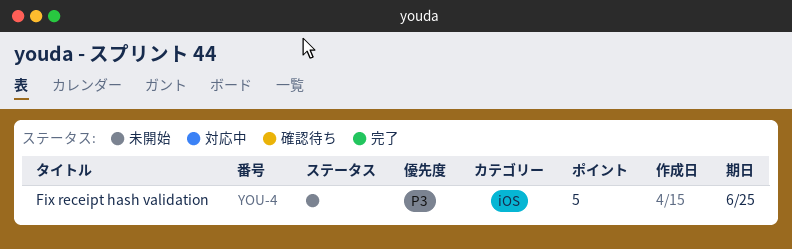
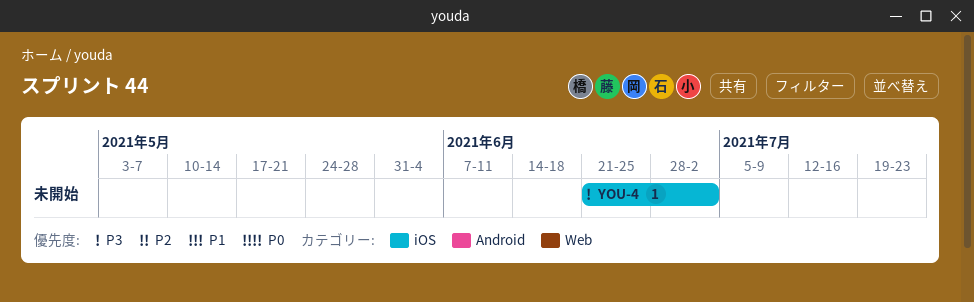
YOU-4, estimate: 5 -> 1
YOU-4, due: Jun 25 -> Jul 2

